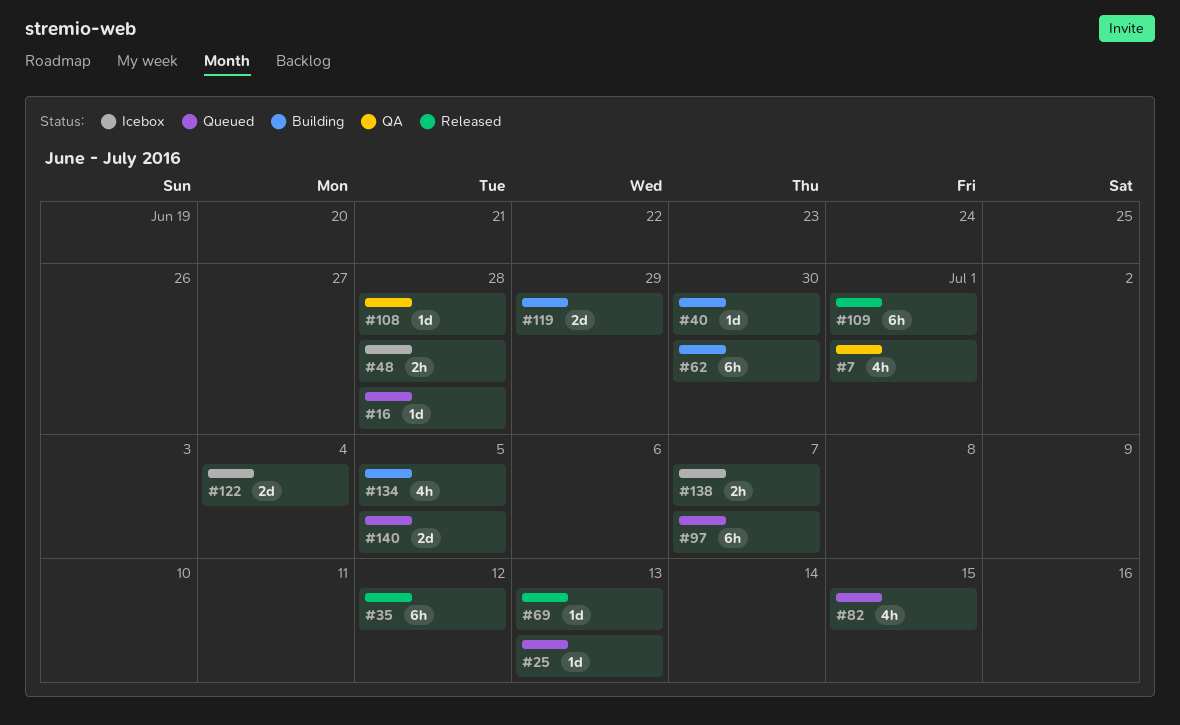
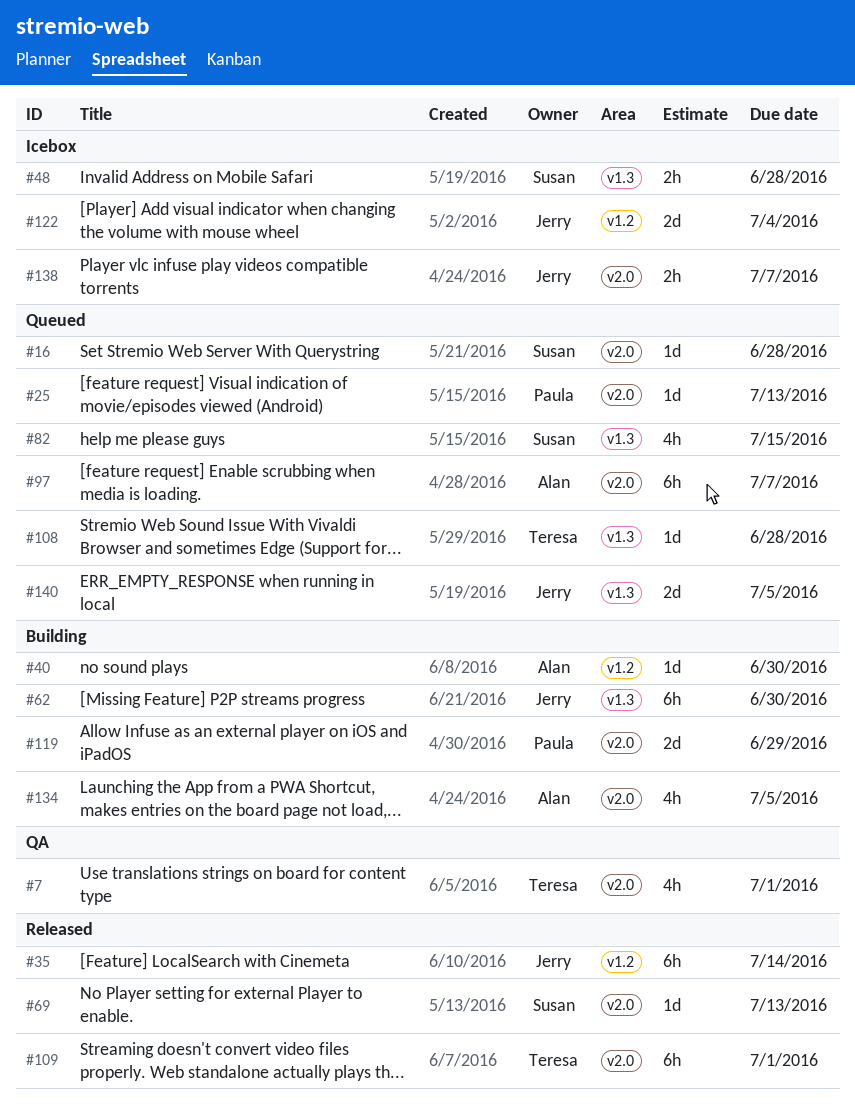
#35, due: Jul 12 -> Jul 14
#108, status: QA -> Queued

